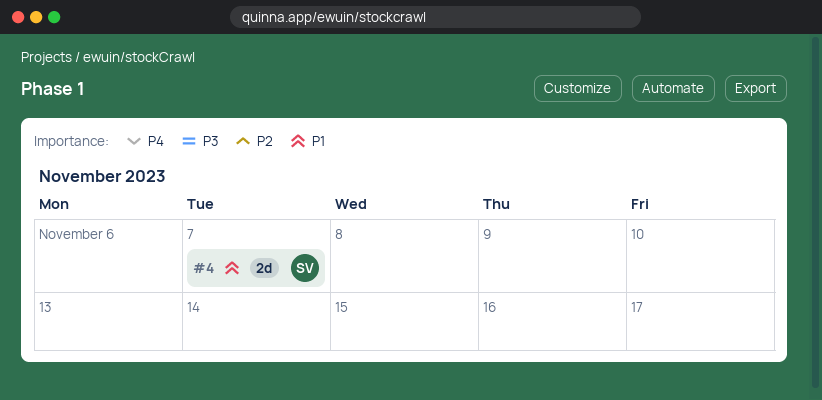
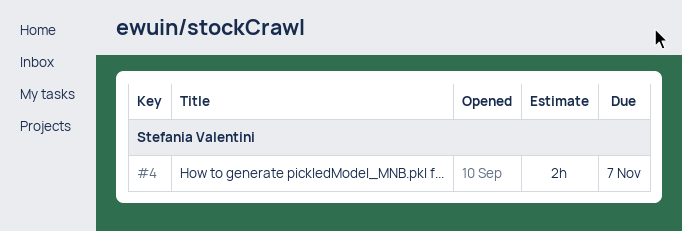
#4, estimate: 2d -> 2h

